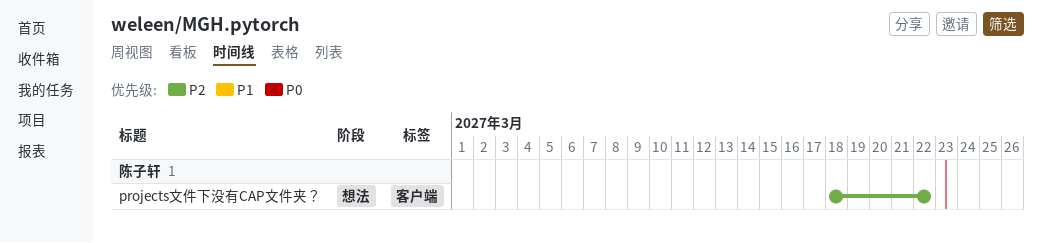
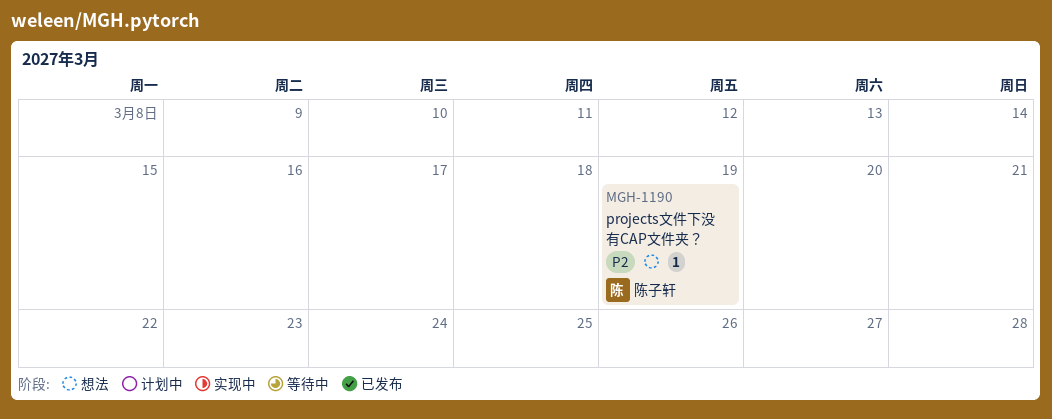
projects文件下没有CAP文件夹？, due: Mar 22 -> Mar 19

